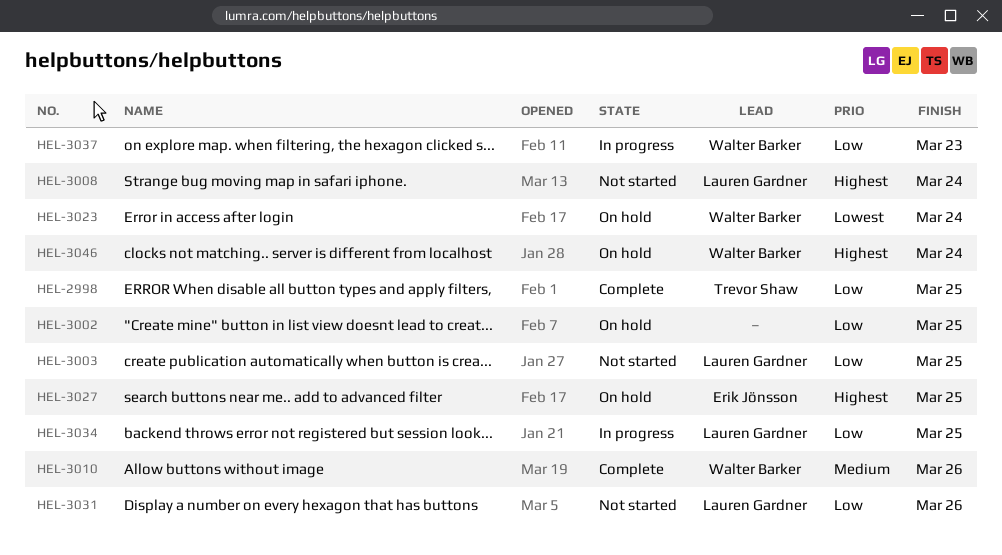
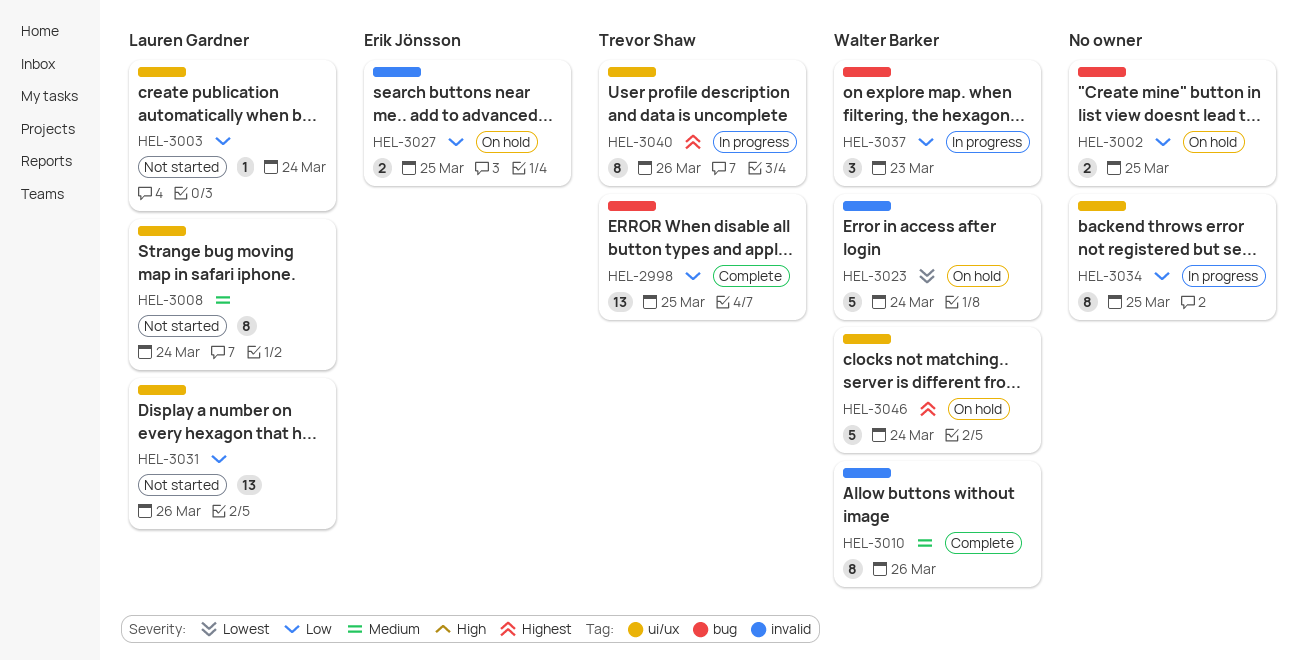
HEL-3003, due: Mar 25 -> Mar 24
HEL-3008, priority: Highest -> Medium
HEL-3027, priority: Highest -> Low
HEL-3034, owner: Lauren Gardner -> none
HEL-3040: none -> present

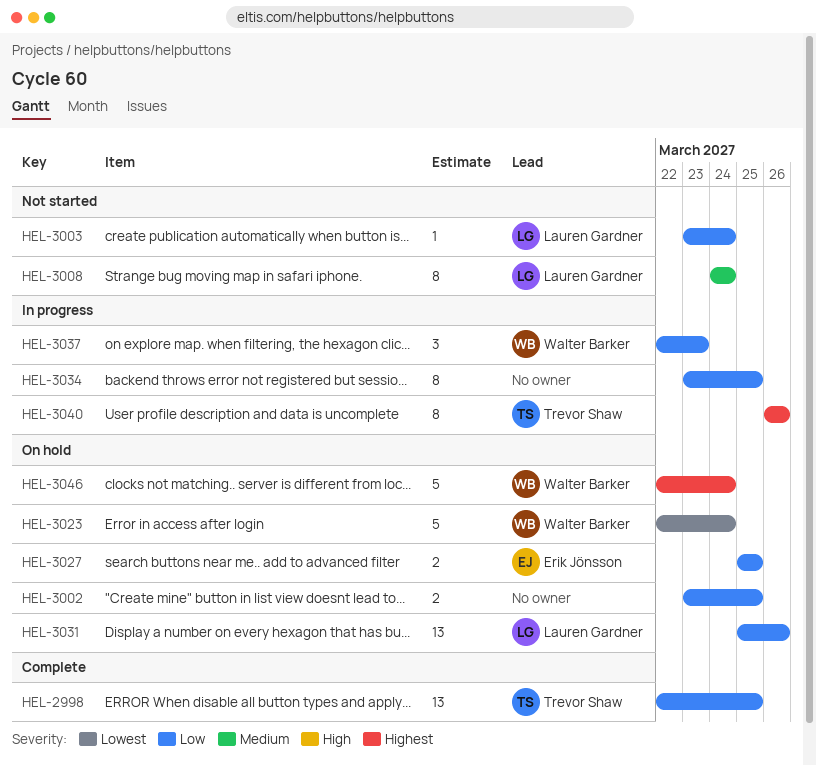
HEL-3010: present -> none
HEL-3031, status: Not started -> On hold

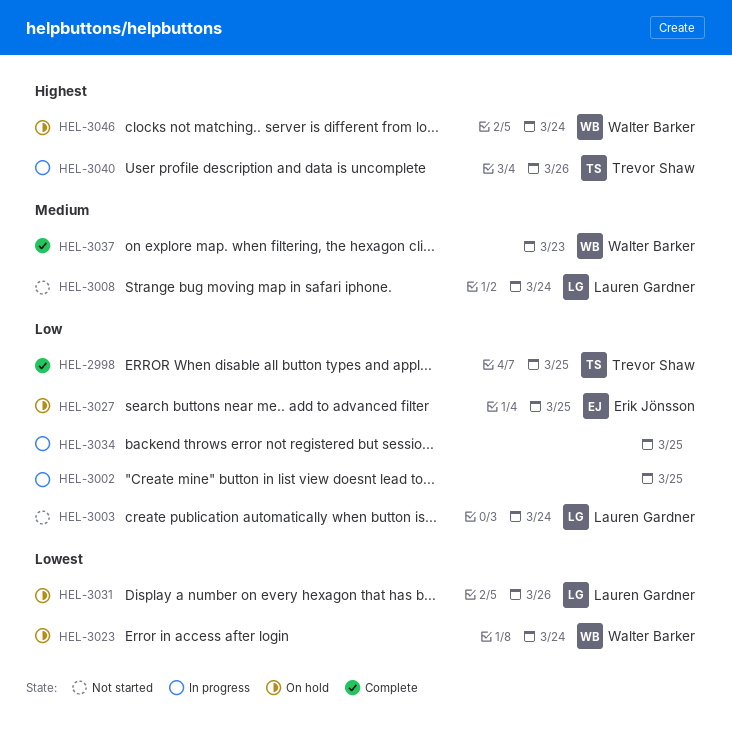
HEL-3002, status: On hold -> In progress
HEL-3031, priority: Low -> Lowest
HEL-3037, status: In progress -> Complete
HEL-3037, priority: Low -> Medium

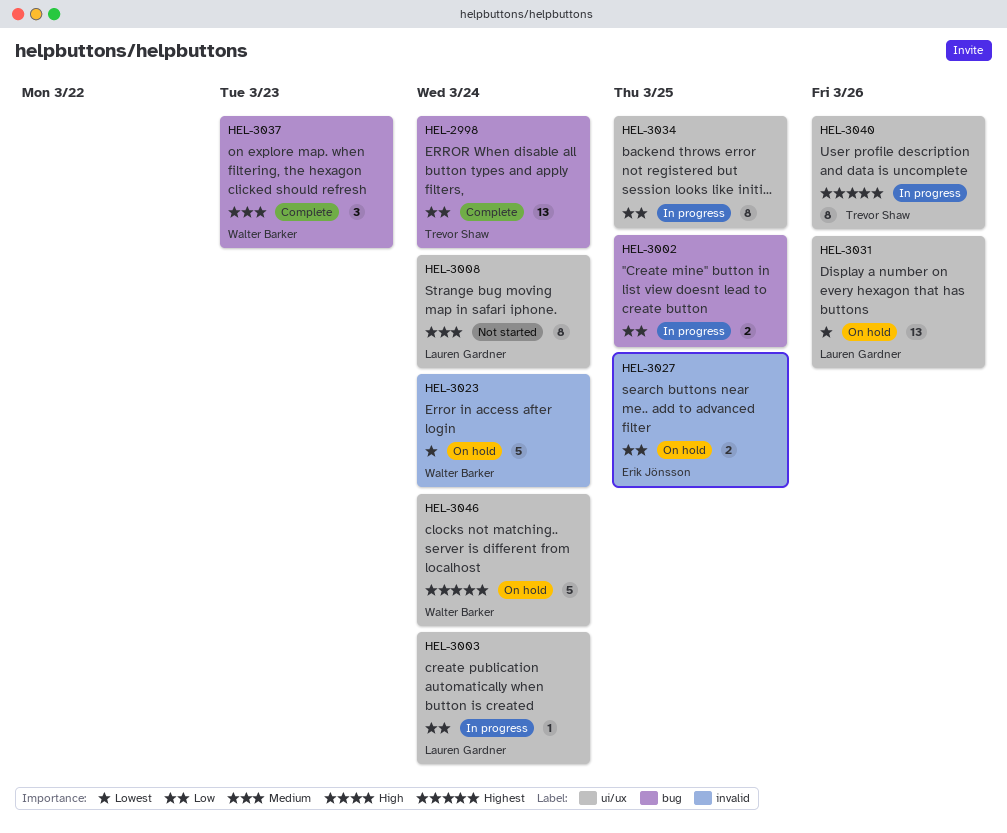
HEL-2998, due: Mar 25 -> Mar 24
HEL-3003, status: Not started -> In progress

